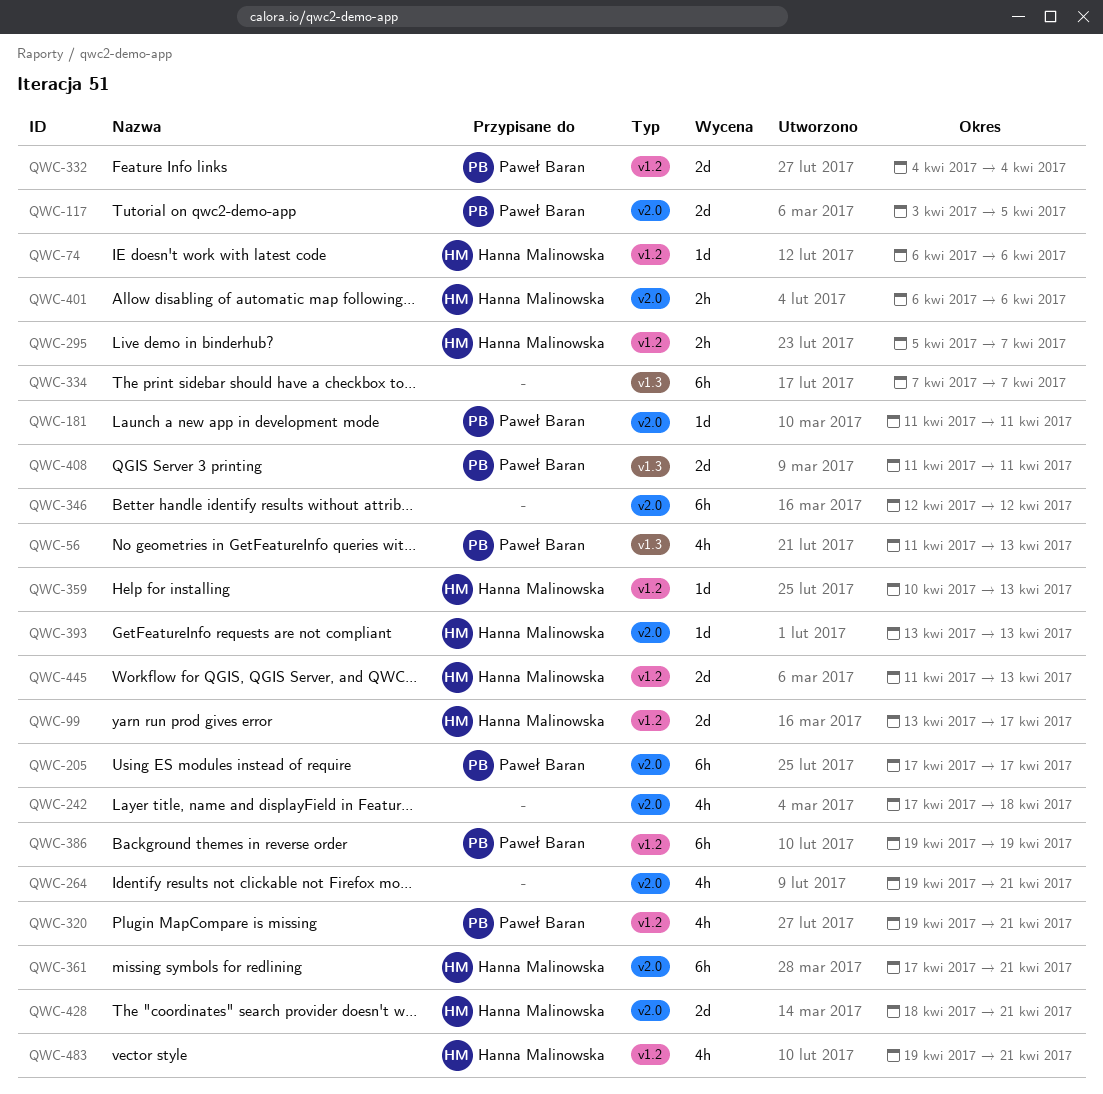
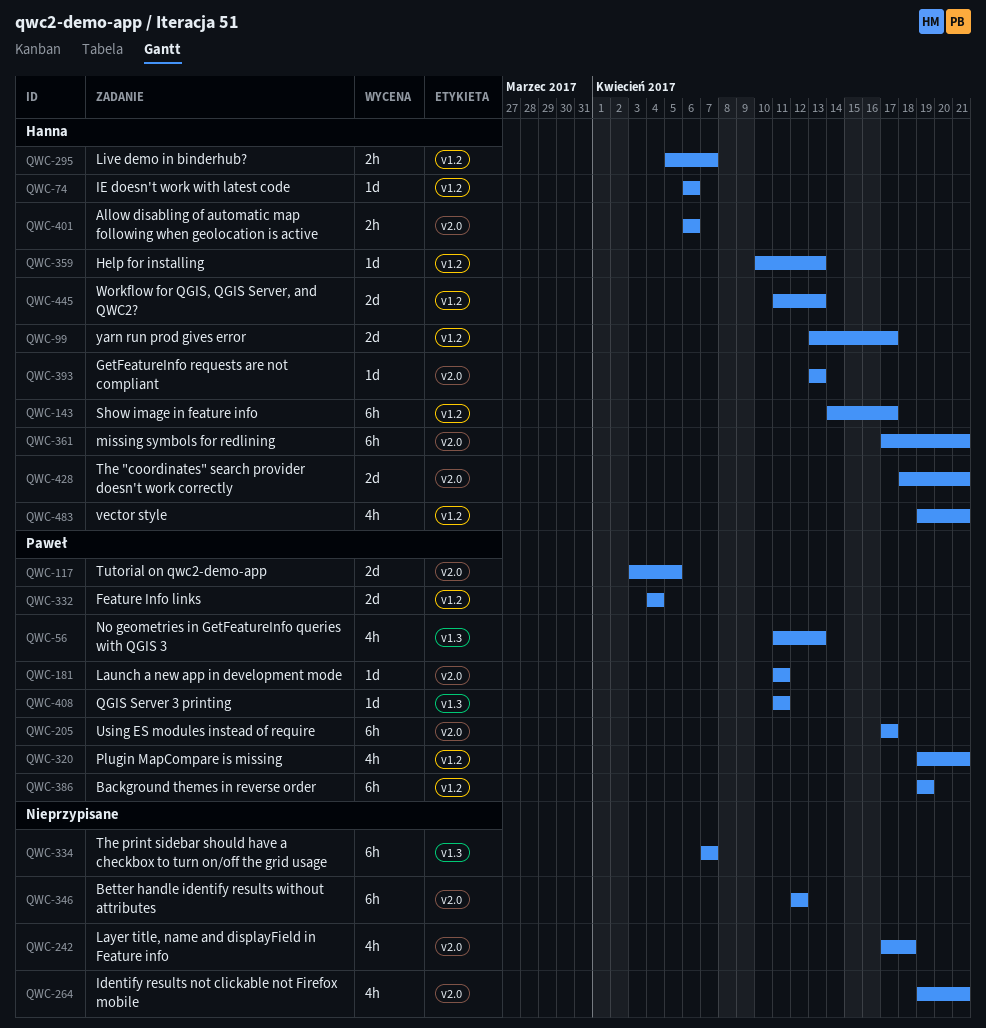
QWC-143: none -> present
QWC-408, estimate: 2d -> 1d

